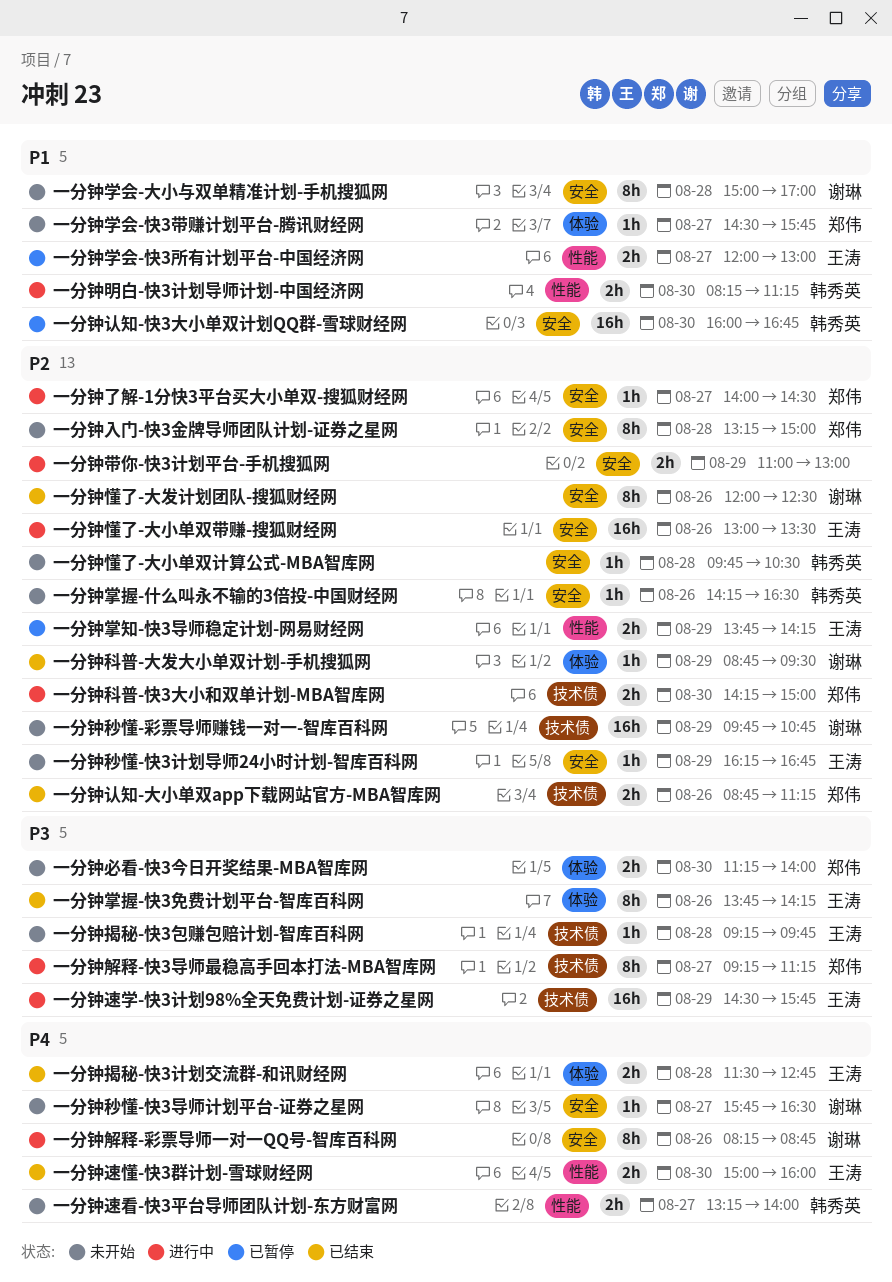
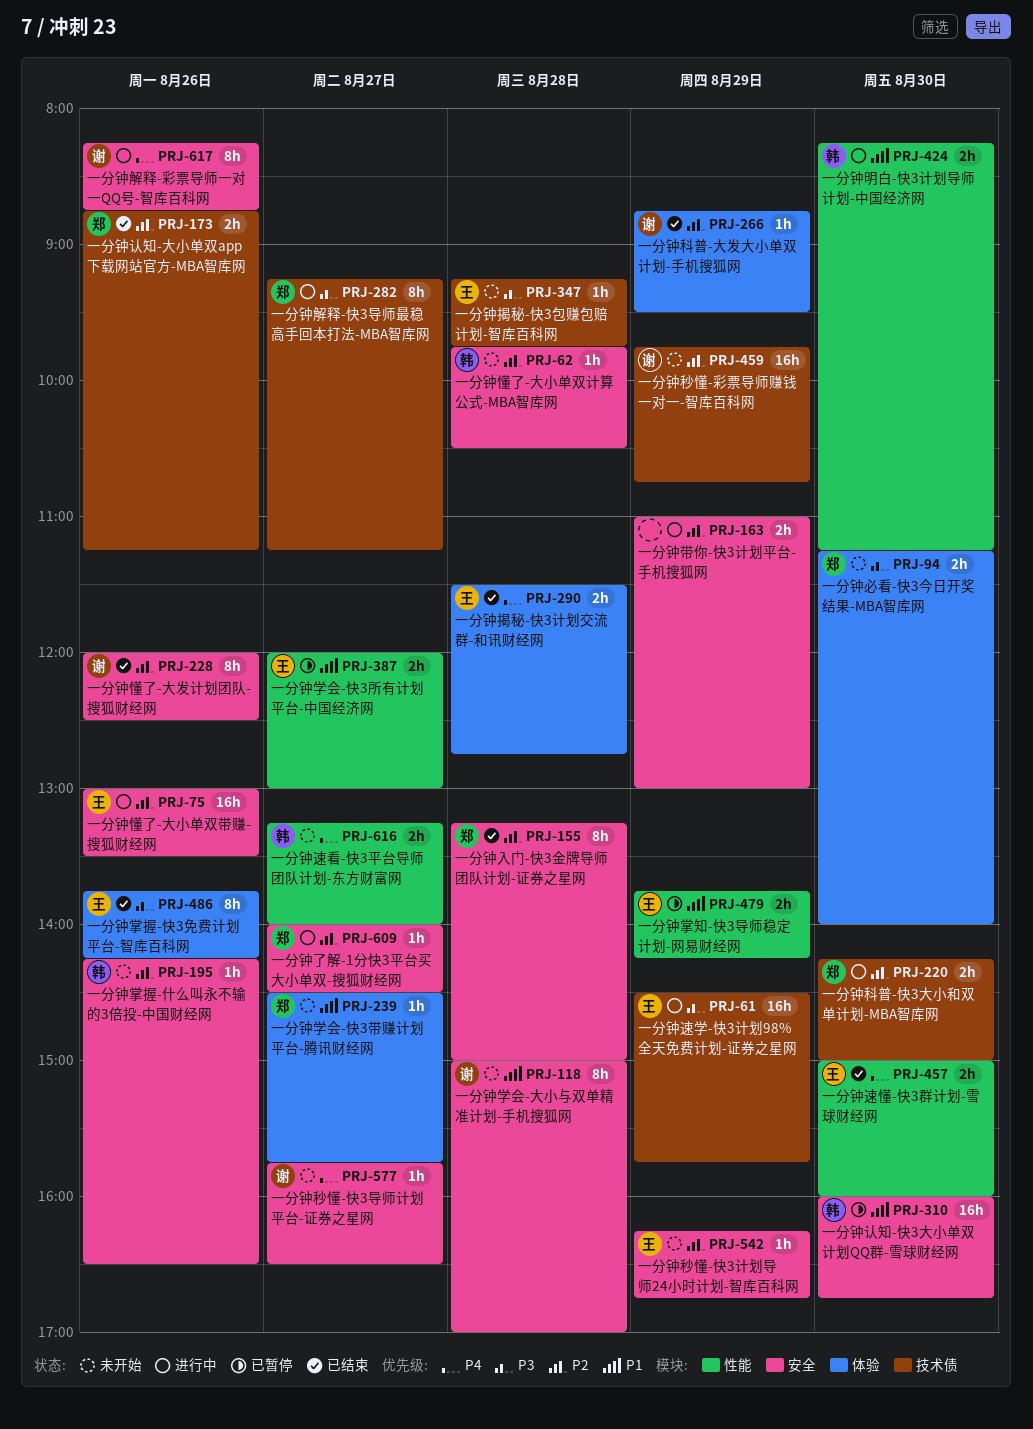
一分钟入门-快3金牌导师团队计划-证券之星网, status: 未开始 -> 已结束
一分钟掌知-快3导师稳定计划-网易财经网, priority: P2 -> P1

